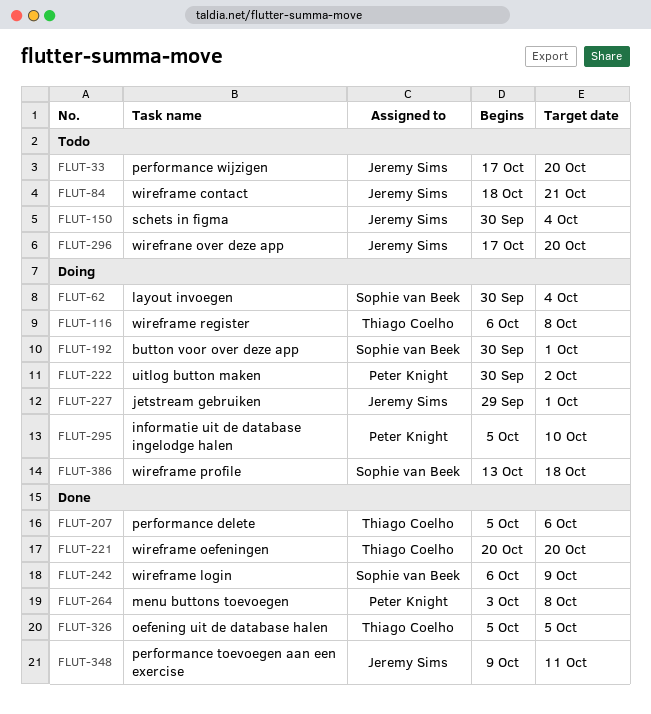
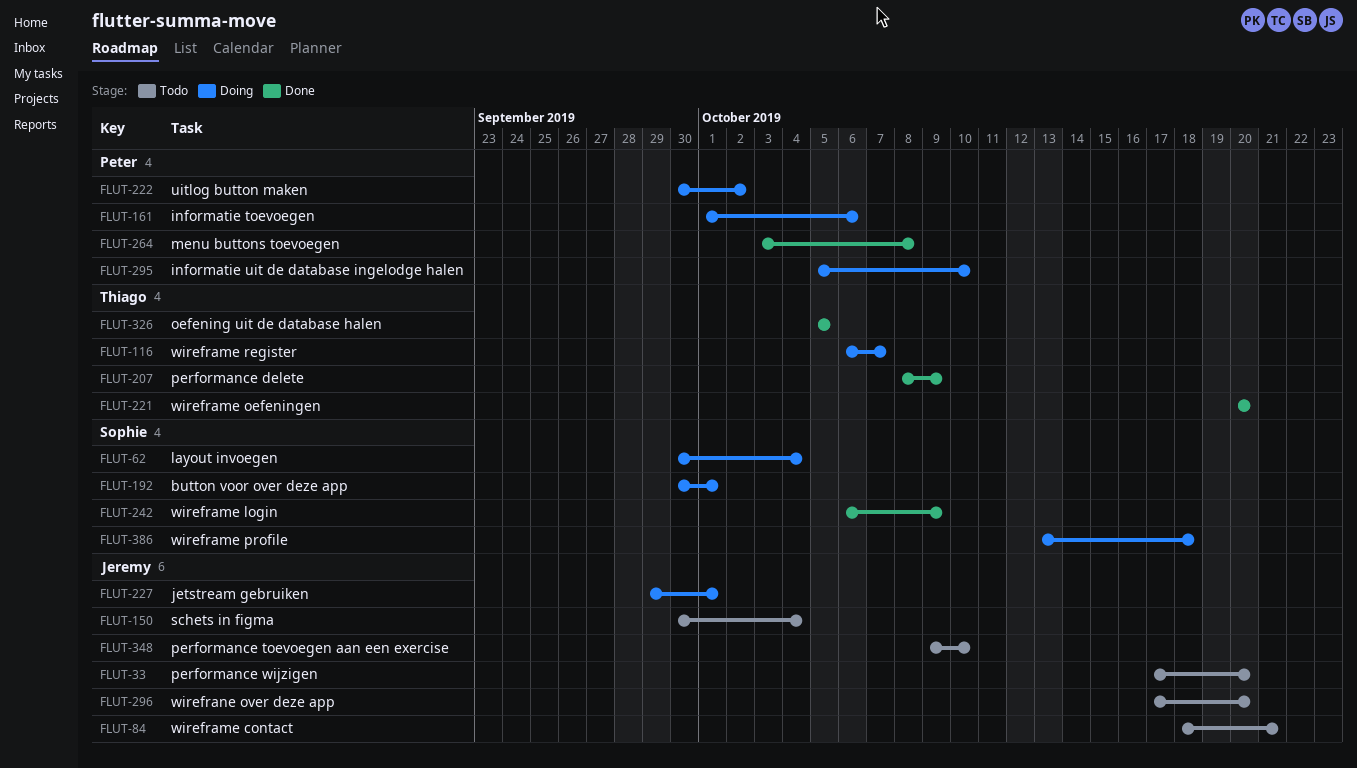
FLUT-116, due: Oct 8 -> Oct 7
FLUT-161: none -> present
FLUT-207, start: Oct 5 -> Oct 8
FLUT-207, due: Oct 6 -> Oct 9
FLUT-348, status: Done -> Todo
FLUT-348, due: Oct 11 -> Oct 10

